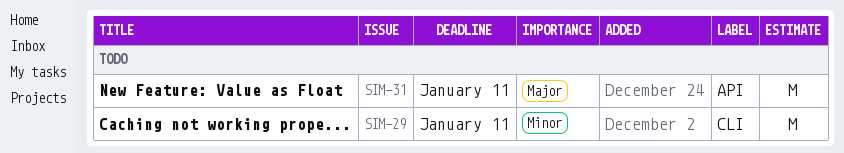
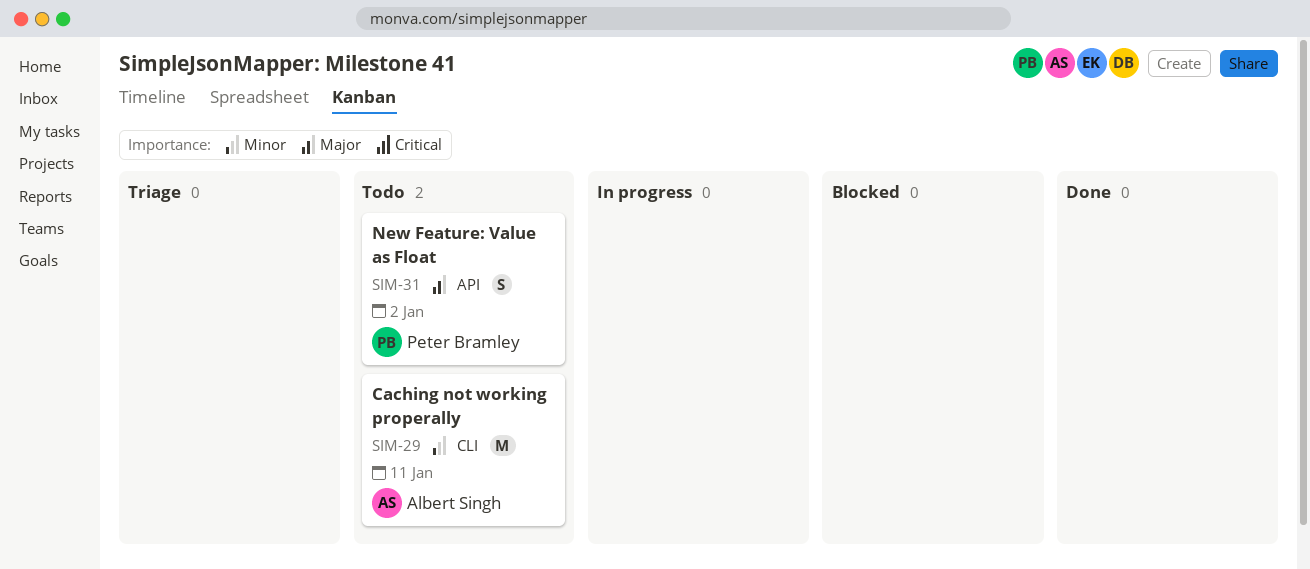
SIM-31, estimate: M -> S
SIM-31, due: Jan 11 -> Jan 2

